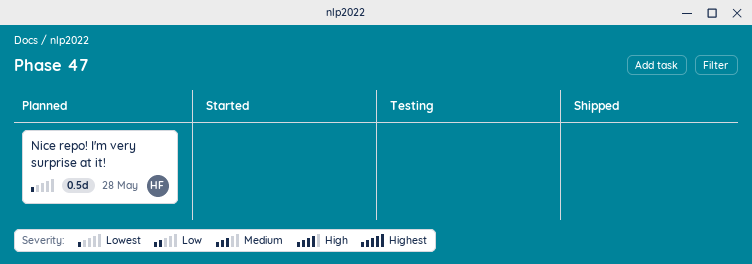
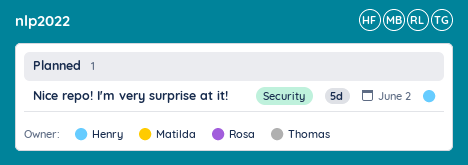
Nice repo! I'm very surprise at it!, estimate: 0.5d -> 5d
Nice repo! I'm very surprise at it!, due: May 28 -> Jun 2

